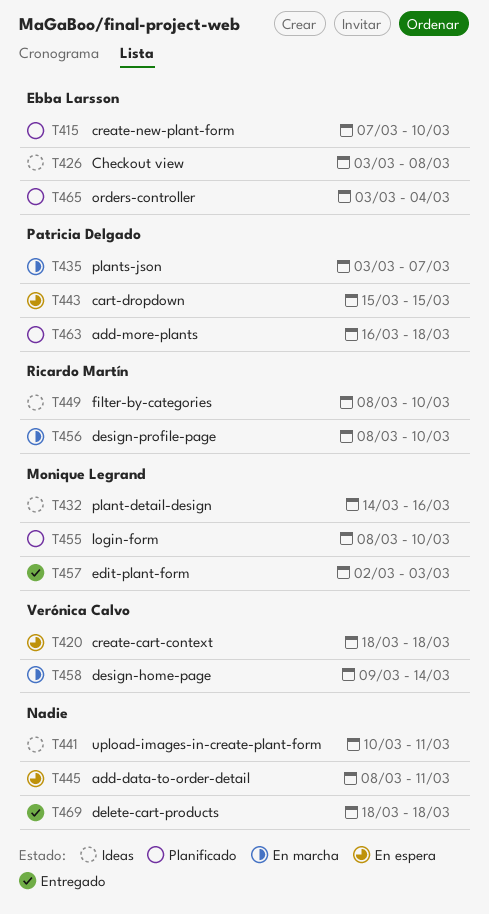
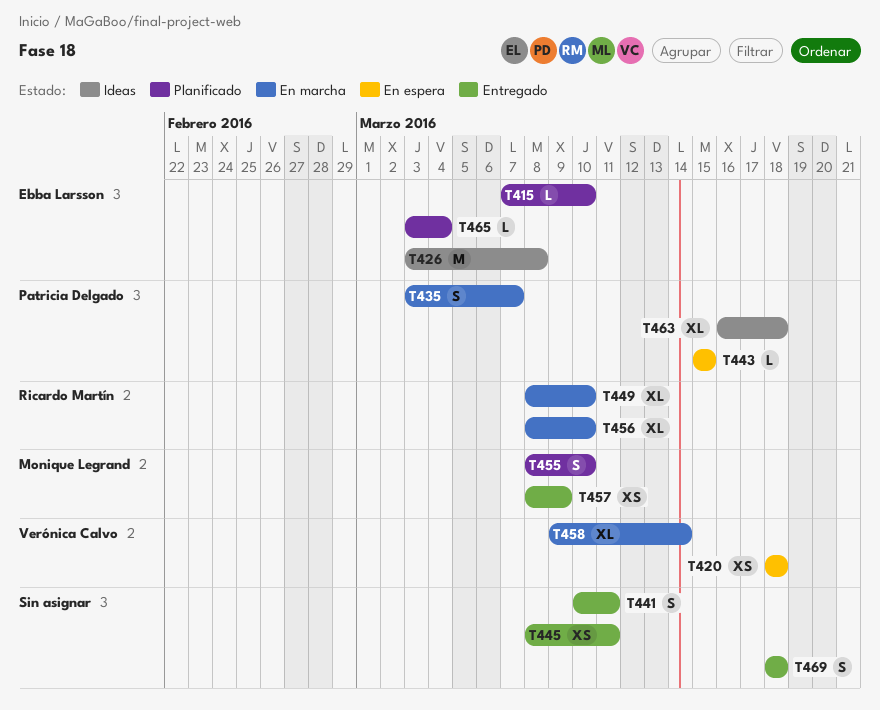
T432: present -> none
T441, status: Ideas -> Entregado
T445, status: En espera -> Entregado
T449, status: Ideas -> En marcha
T457, start: Mar 2 -> Mar 8
T457, due: Mar 3 -> Mar 9
T463, status: Planificado -> Ideas

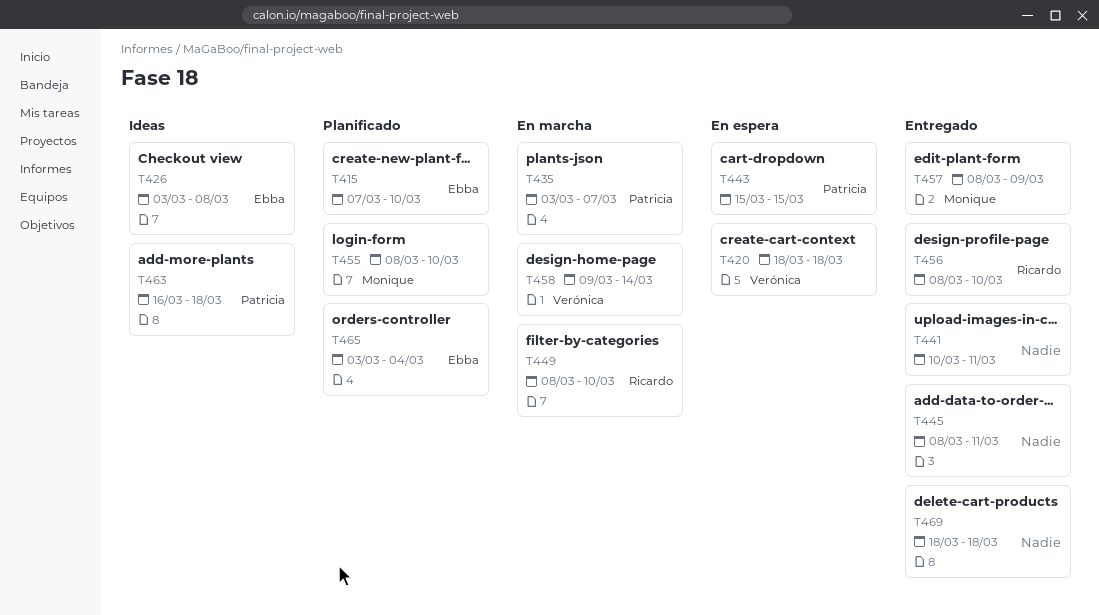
T456, status: En marcha -> Entregado

